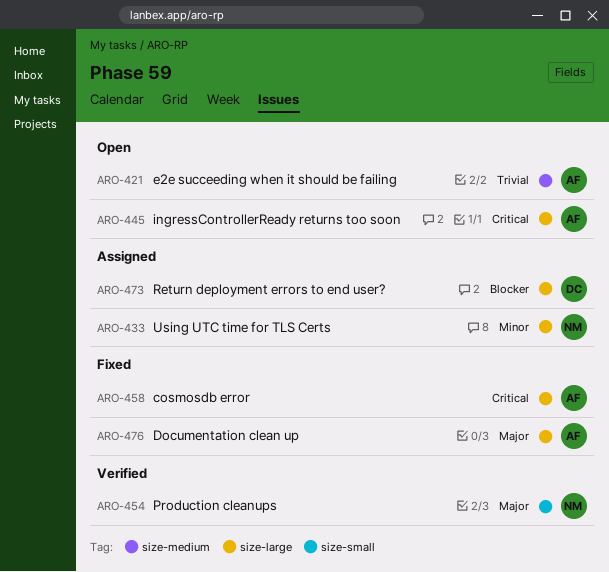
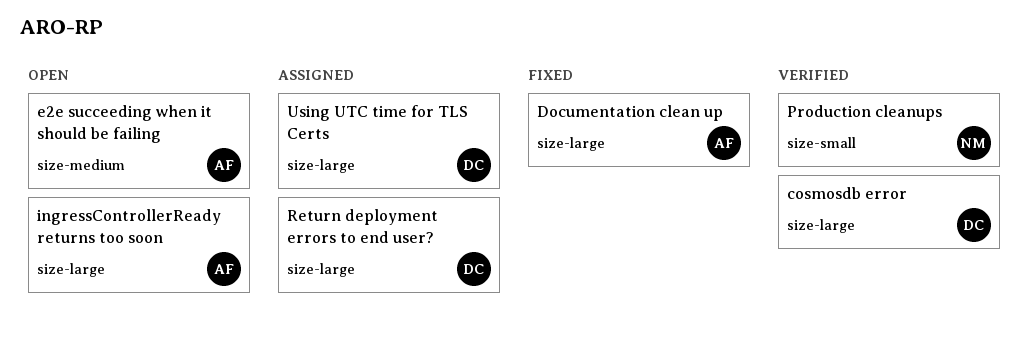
cosmosdb error, status: Fixed -> Verified
cosmosdb error, owner: AF -> DC
Using UTC time for TLS Certs, owner: NM -> DC

